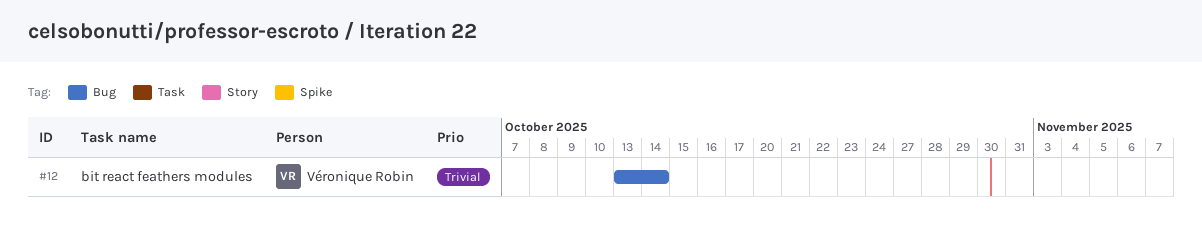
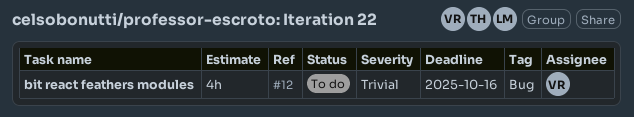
#12, due: Oct 14 -> Oct 16

